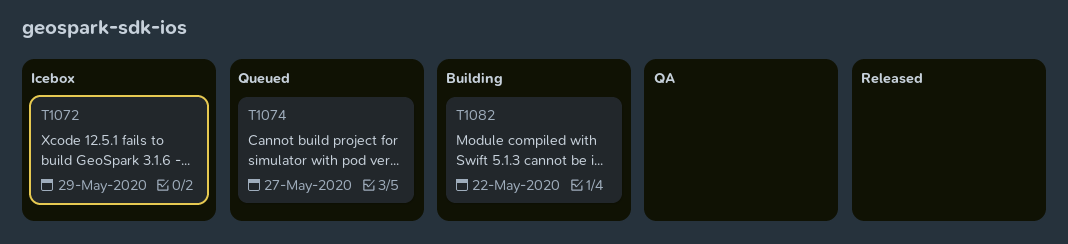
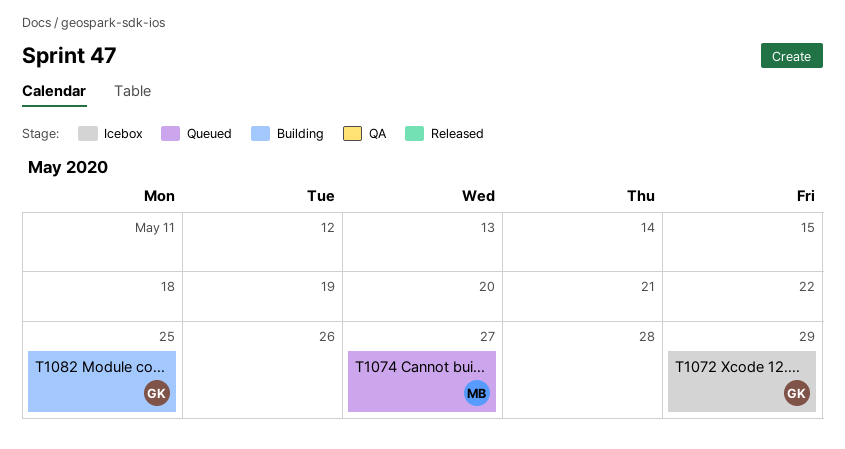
T1082, due: May 22 -> May 25

